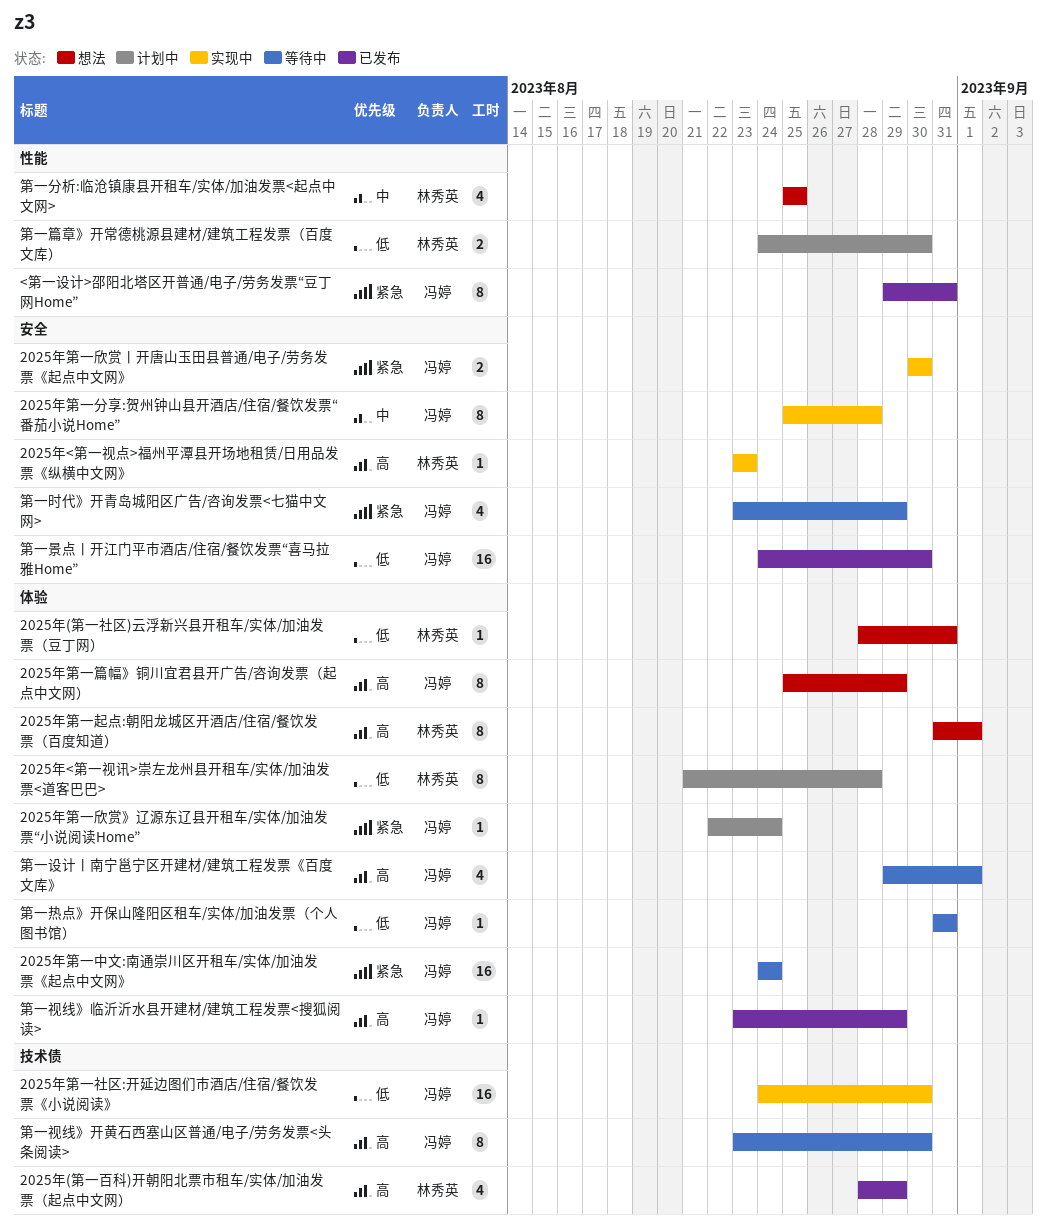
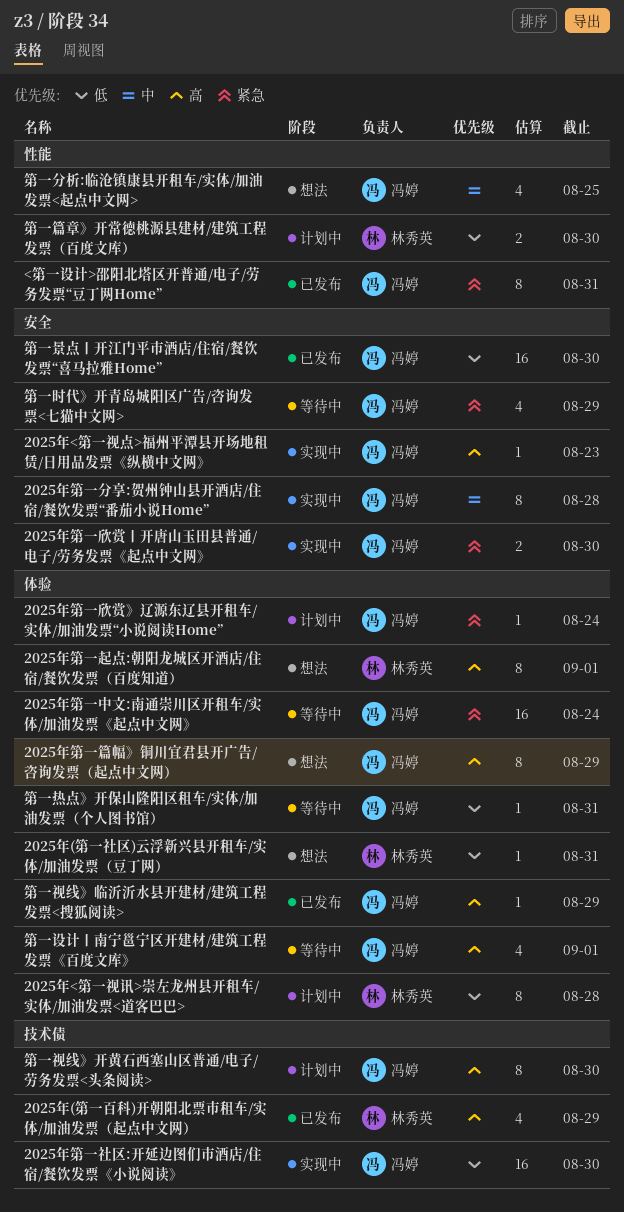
2025年<第一视点>福州平潭县开场地租赁/日用品发票《纵横中文网》, owner: 林秀英 -> 冯婷
第一分析:临沧镇康县开租车/实体/加油发票<起点中文网>, owner: 林秀英 -> 冯婷
第一视线》开黄石西塞山区普通/电子/劳务发票<头条阅读>, status: 等待中 -> 计划中

